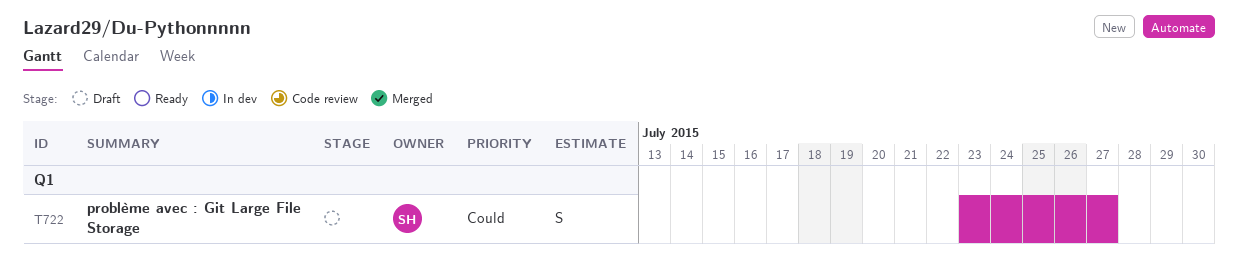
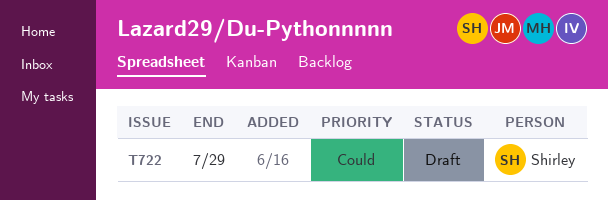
T722, due: Jul 27 -> Jul 29

